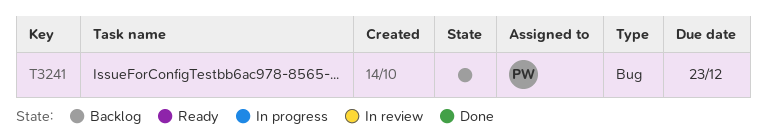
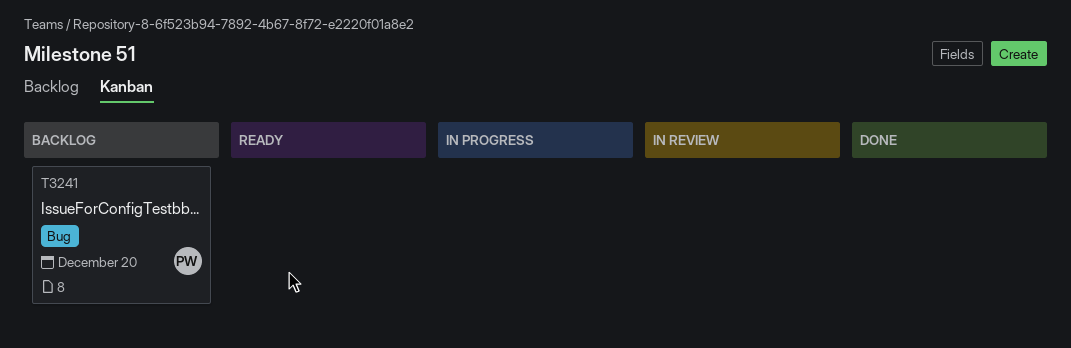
T3241, due: Dec 23 -> Dec 20

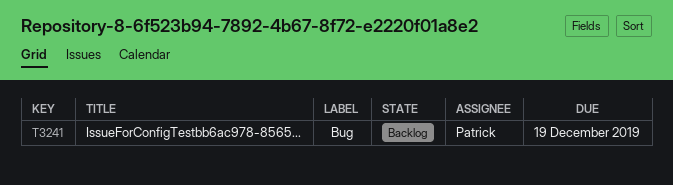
T3241, due: Dec 20 -> Dec 19

